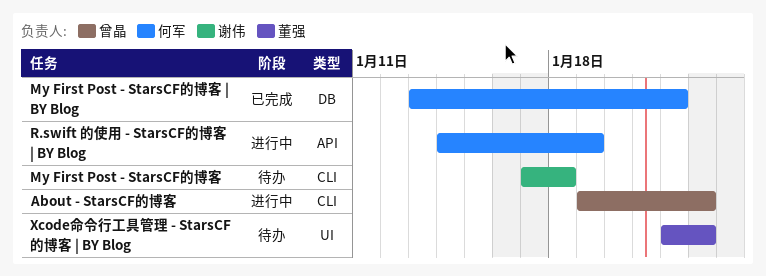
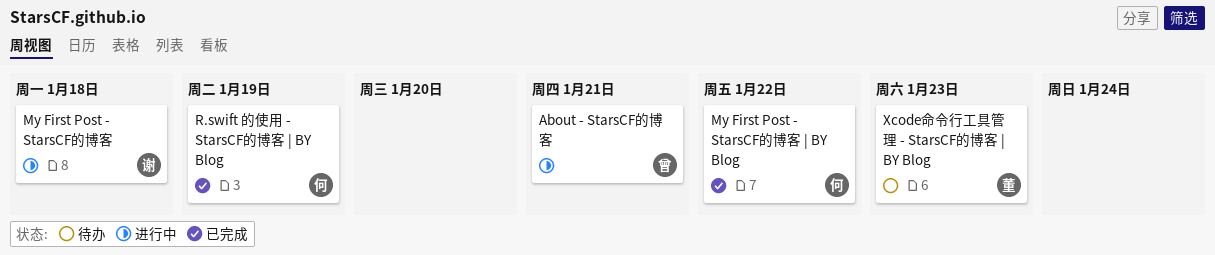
About - StarsCF的博客, due: Jan 23 -> Jan 21
My First Post - StarsCF的博客, status: 待办 -> 进行中
R.swift 的使用 - StarsCF的博客 | BY Blog, status: 进行中 -> 已完成

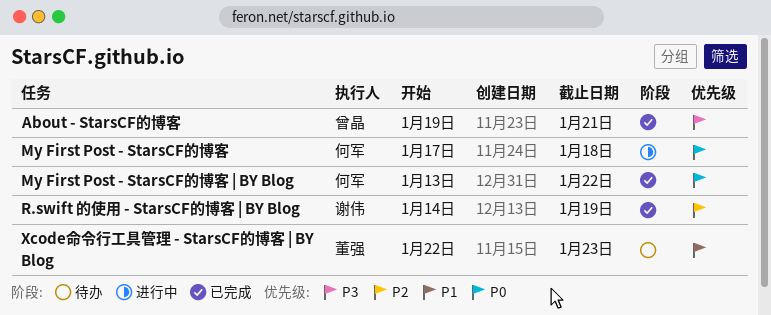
About - StarsCF的博客, status: 进行中 -> 已完成
My First Post - StarsCF的博客, owner: 谢伟 -> 何军
R.swift 的使用 - StarsCF的博客 | BY Blog, owner: 何军 -> 谢伟

